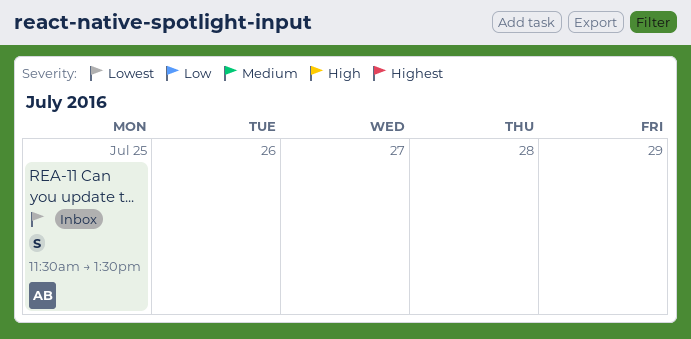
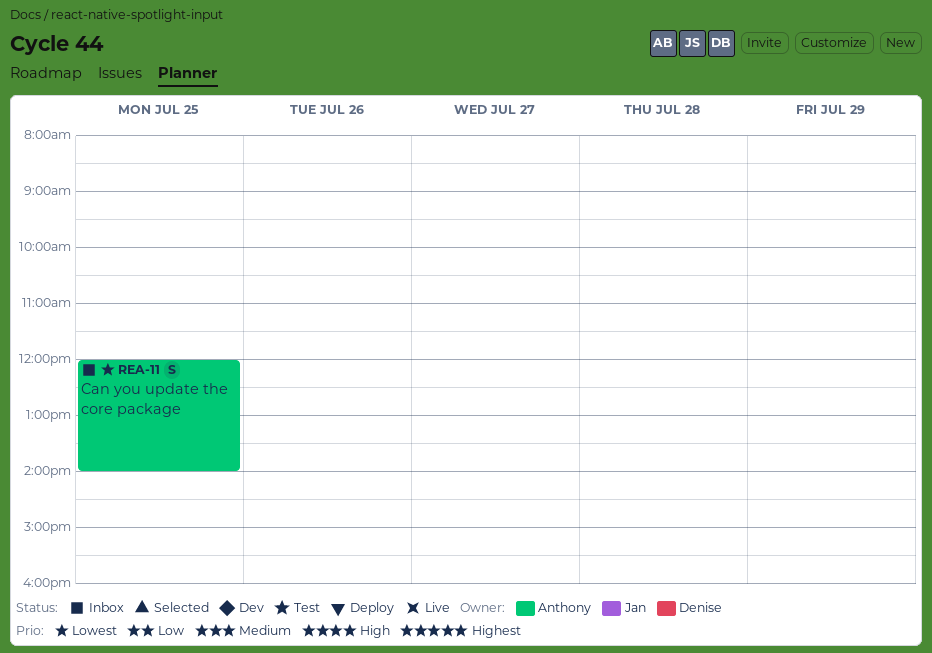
REA-11, begins: 11:30 -> 12:00
REA-11, ends: 13:30 -> 14:00

